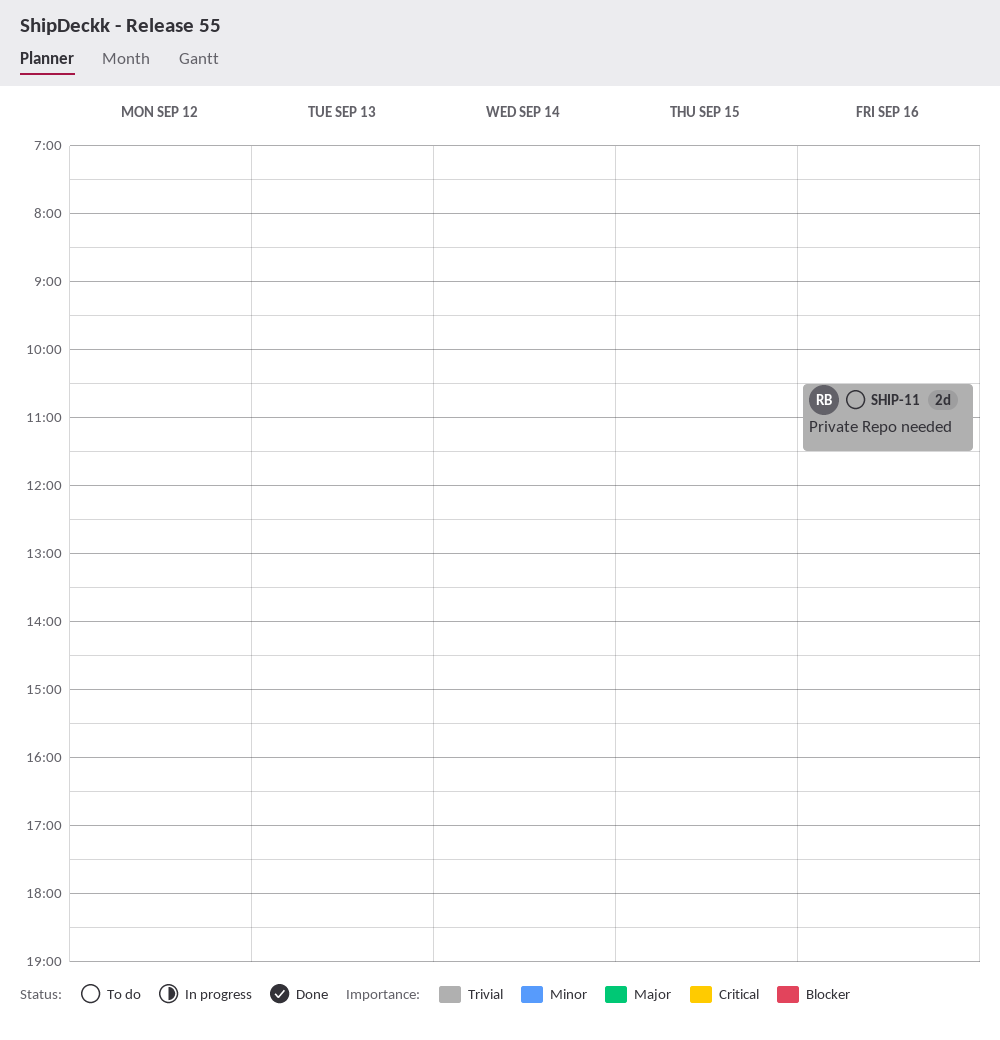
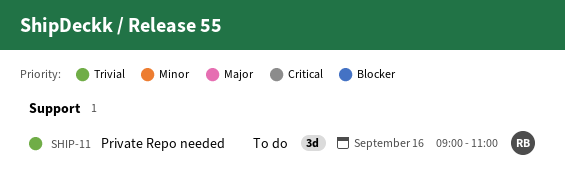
SHIP-11, estimate: 2d -> 3d
SHIP-11, begins: 10:30 -> 09:00
SHIP-11, ends: 11:30 -> 11:00

